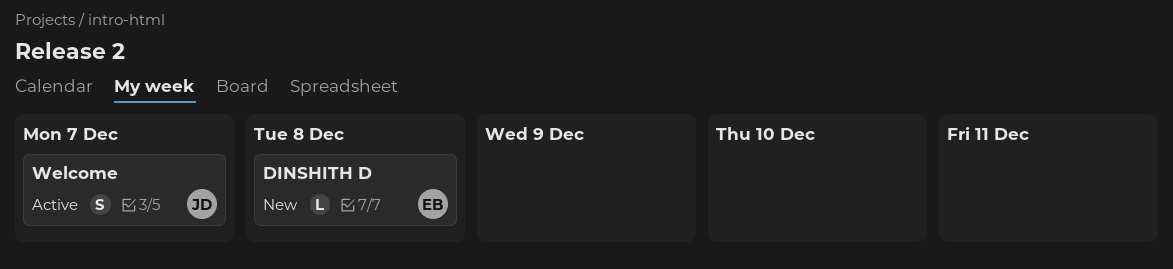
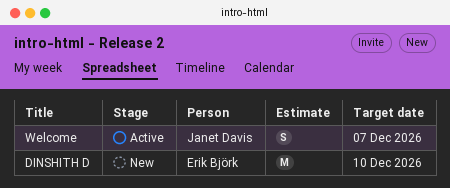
DINSHITH D, estimate: L -> M
DINSHITH D, due: Dec 8 -> Dec 10

